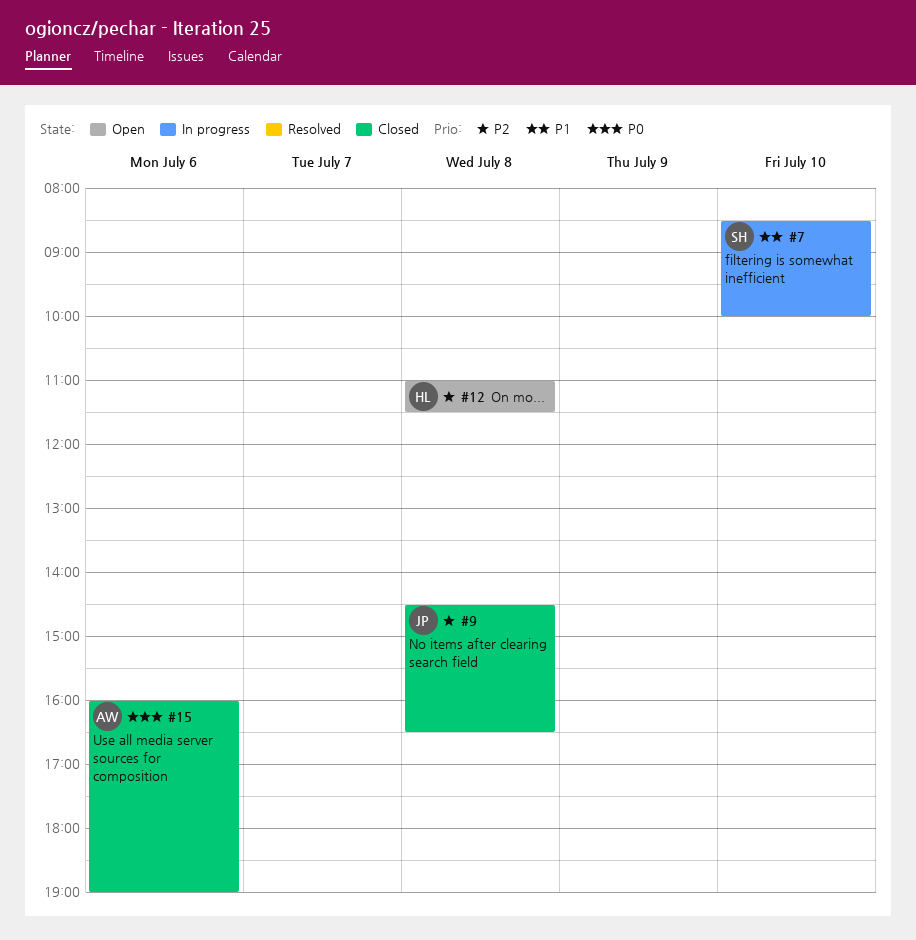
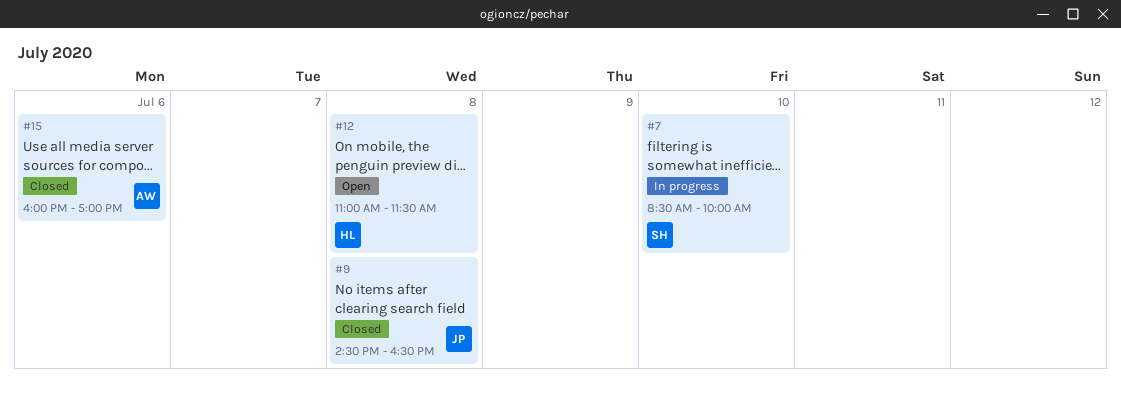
#15, ends: 19:00 -> 17:00

